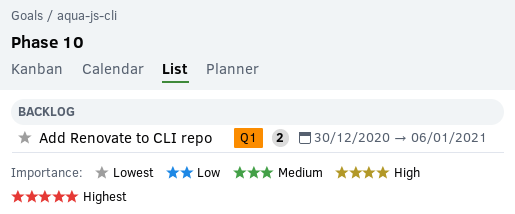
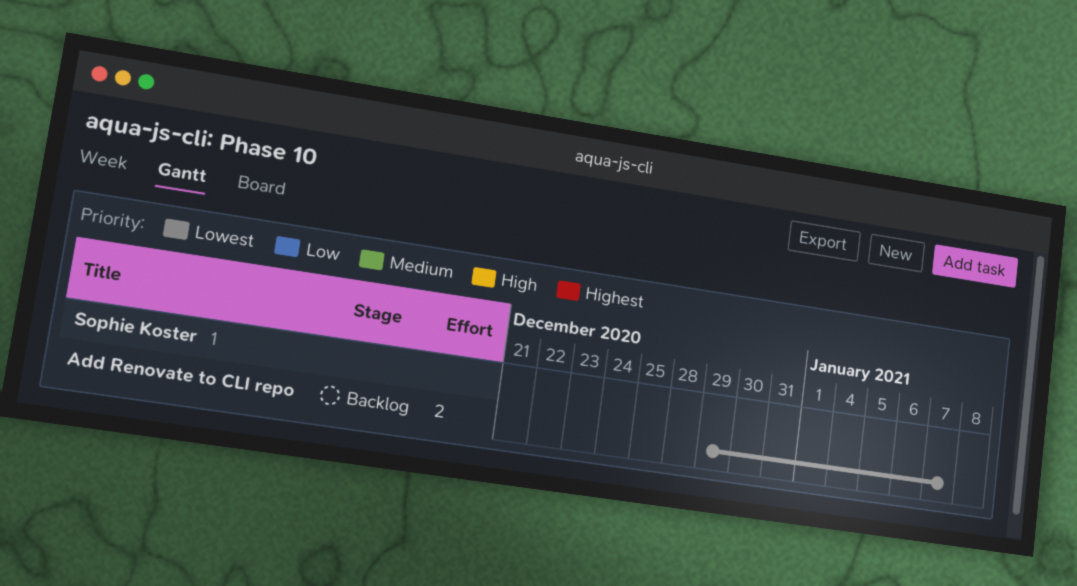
Add Renovate to CLI repo, start: Dec 30 -> Dec 29
Add Renovate to CLI repo, due: Jan 6 -> Jan 7

